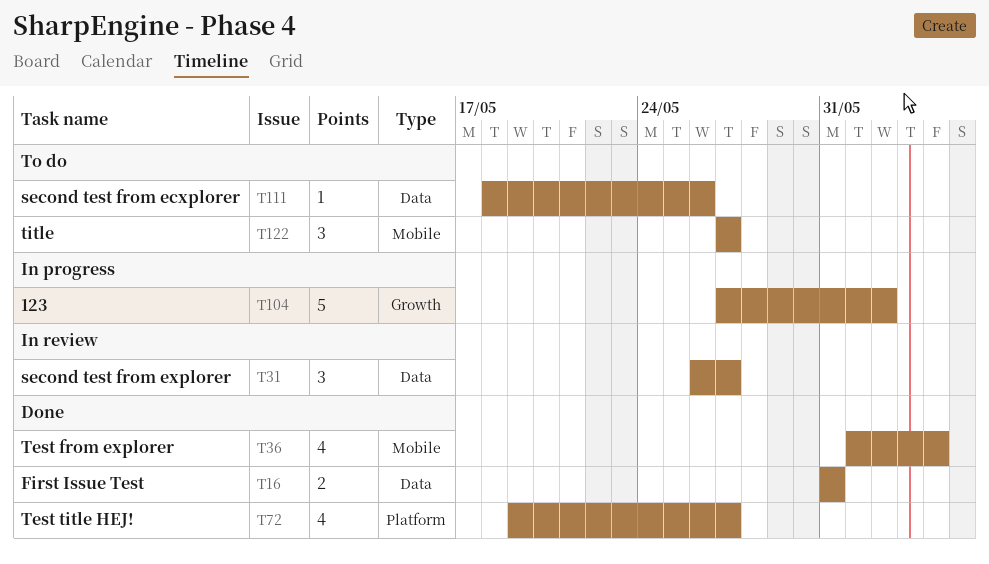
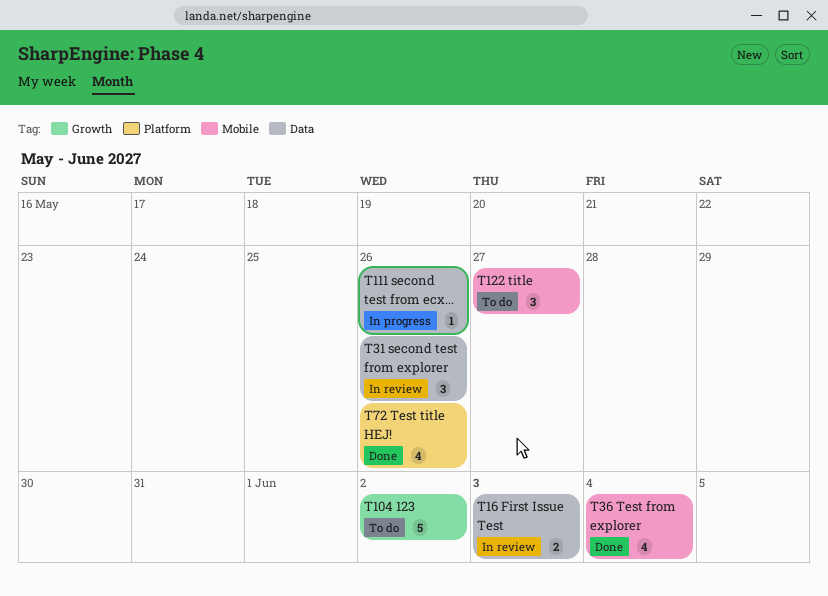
T16, status: Done -> In review
T16, due: May 31 -> Jun 3
T31, due: May 27 -> May 26
T72, due: May 27 -> May 26
T104, status: In progress -> To do
T111, status: To do -> In progress

